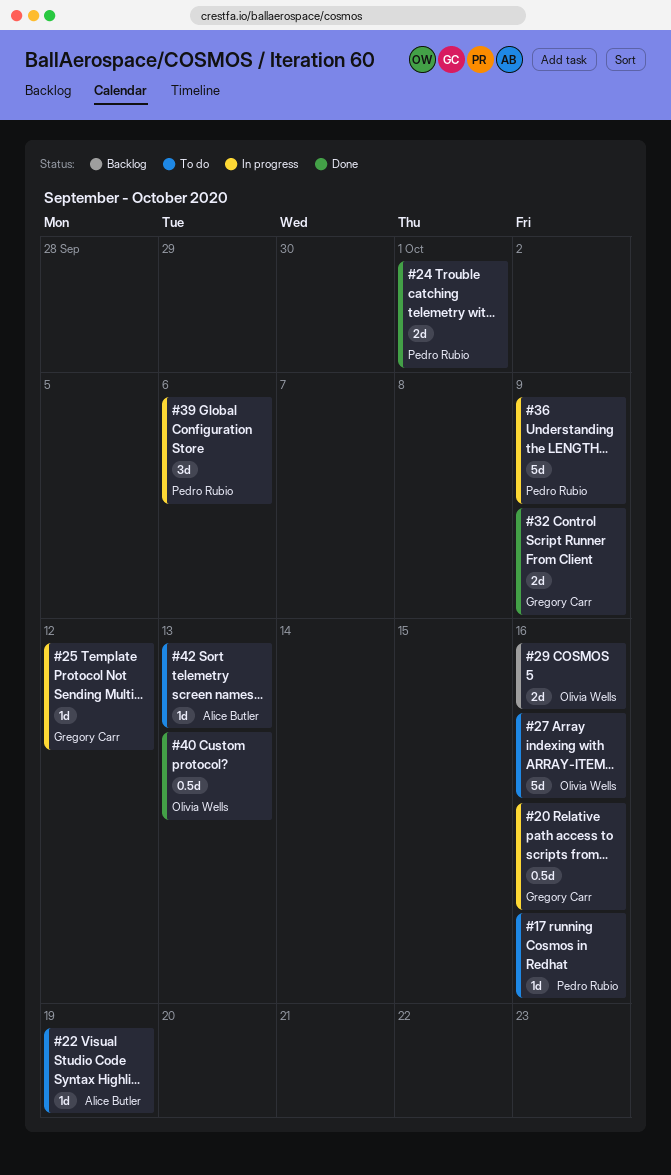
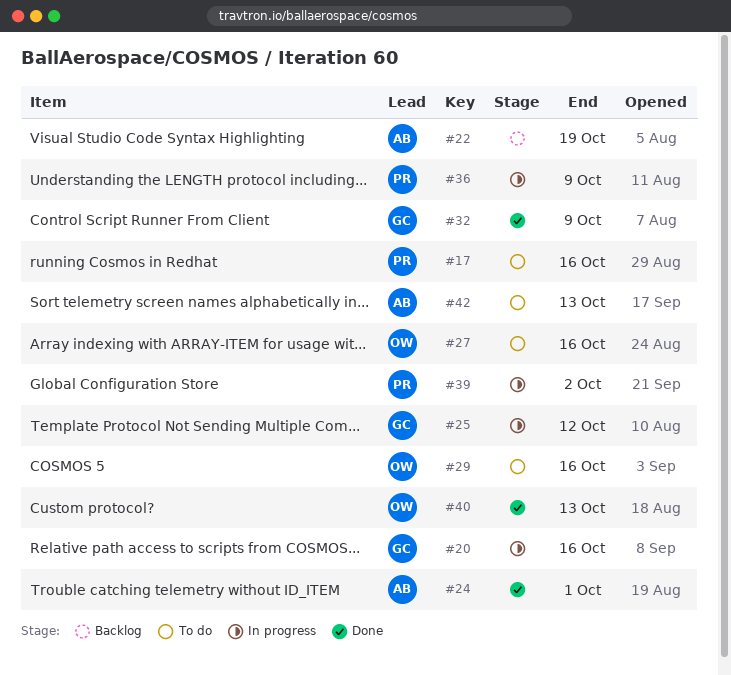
#22, status: To do -> Backlog
#24, owner: Pedro Rubio -> Alice Butler
#29, status: Backlog -> To do
#39, due: Oct 6 -> Oct 2

